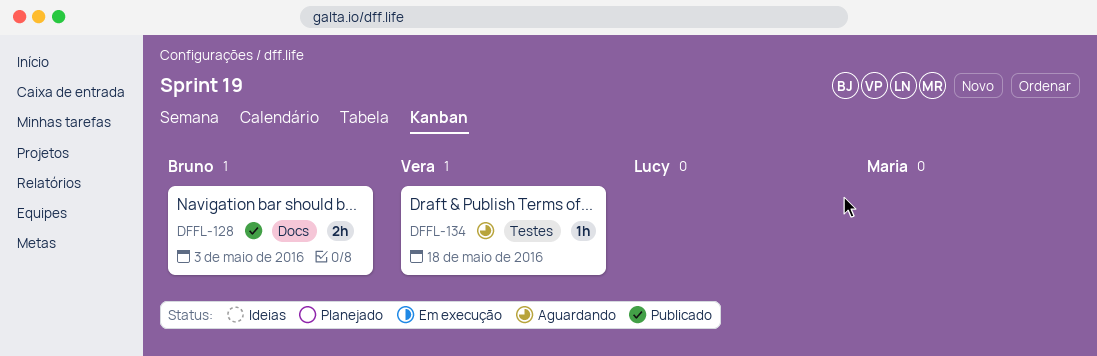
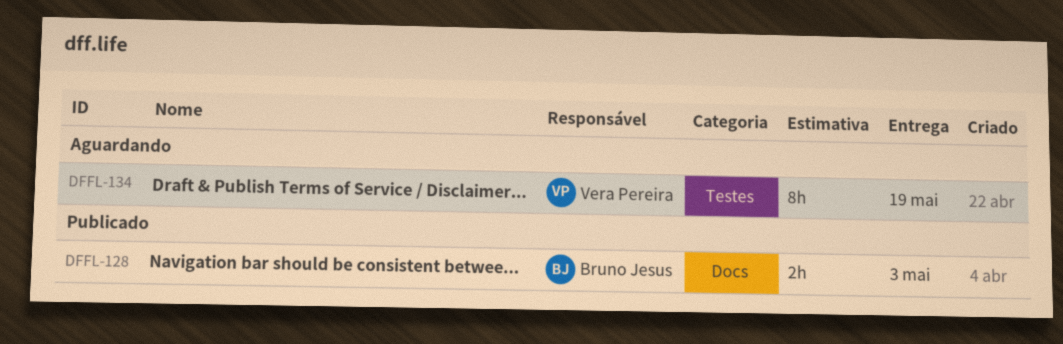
DFFL-134, estimate: 1h -> 8h
DFFL-134, due: May 18 -> May 19

